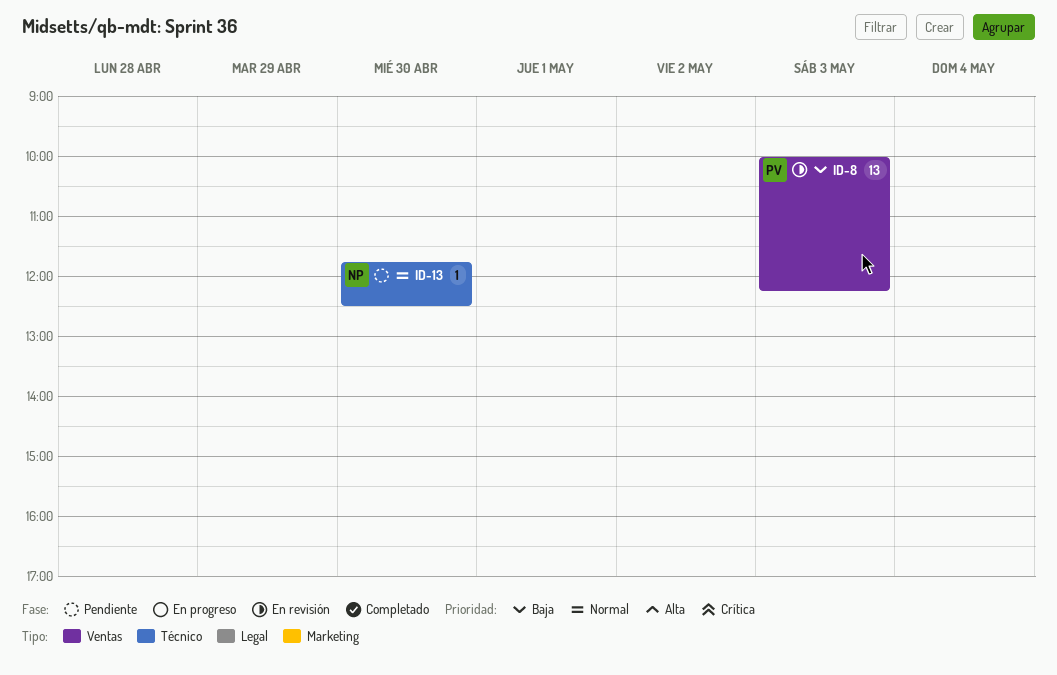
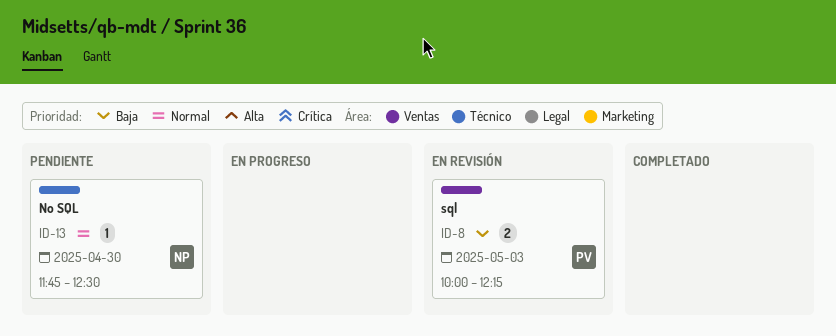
ID-8, estimate: 13 -> 2

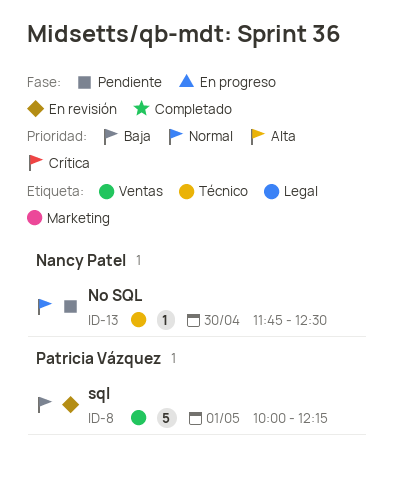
ID-8, estimate: 2 -> 5
ID-8, day: May 3 -> May 1

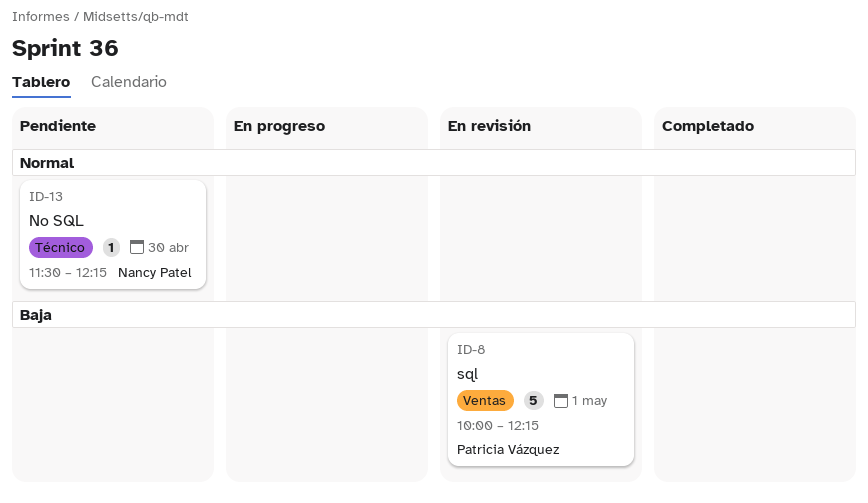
ID-13, begins: 11:45 -> 11:30
ID-13, ends: 12:30 -> 12:15

